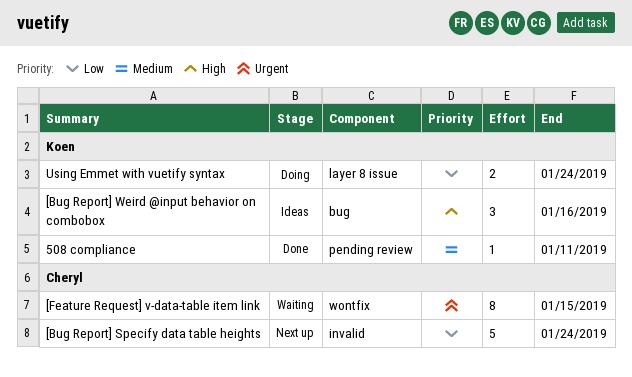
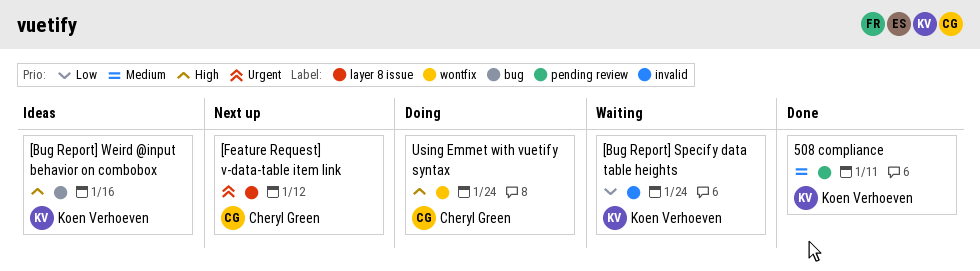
[Bug Report] Specify data table heights, status: Next up -> Waiting
[Bug Report] Specify data table heights, owner: Cheryl Green -> Koen Verhoeven
[Feature Request] v-data-table item link, status: Waiting -> Next up
[Feature Request] v-data-table item link, label: wontfix -> layer 8 issue
[Feature Request] v-data-table item link, due: Jan 15 -> Jan 12
Using Emmet with vuetify syntax, owner: Koen Verhoeven -> Cheryl Green
Using Emmet with vuetify syntax, priority: Low -> High
Using Emmet with vuetify syntax, label: layer 8 issue -> wontfix

